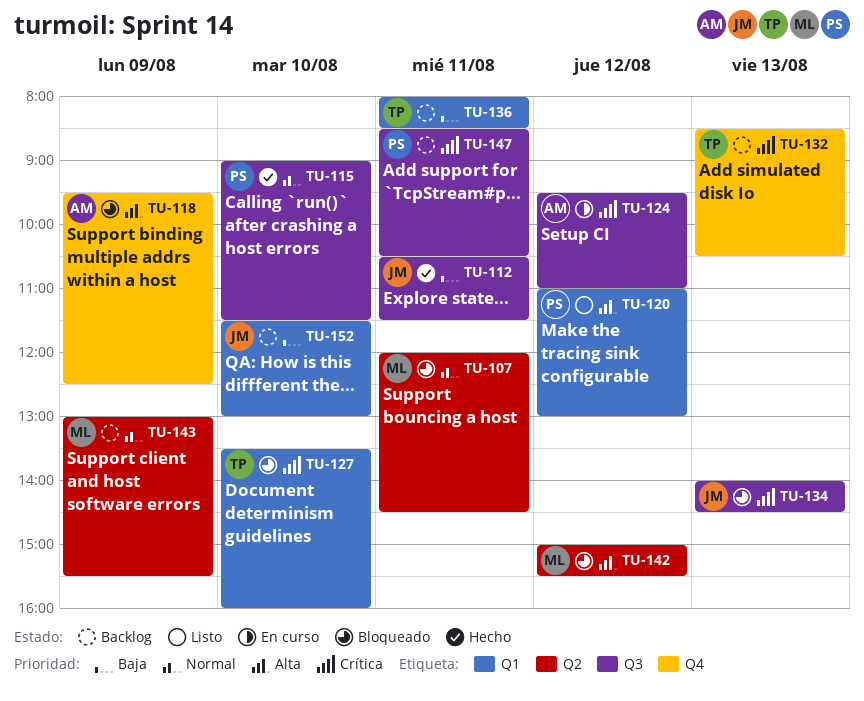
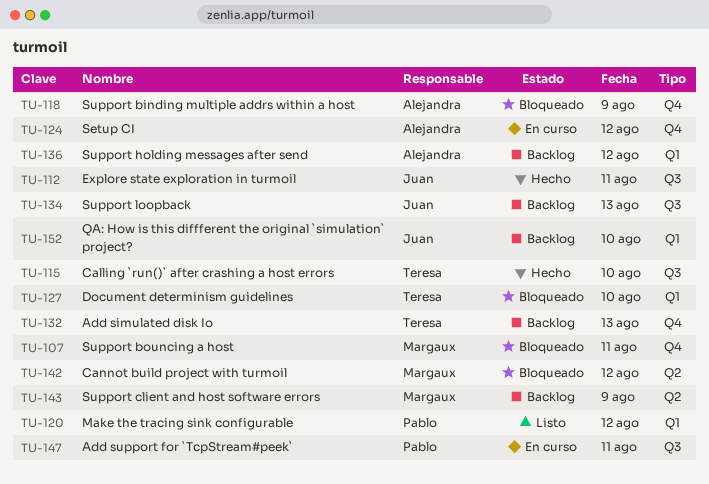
TU-107, label: Q2 -> Q4
TU-115, owner: Pablo -> Teresa
TU-124, label: Q3 -> Q4
TU-134, status: Bloqueado -> Backlog
TU-136, owner: Teresa -> Alejandra
TU-136, day: Aug 11 -> Aug 12
TU-147, status: Backlog -> En curso

